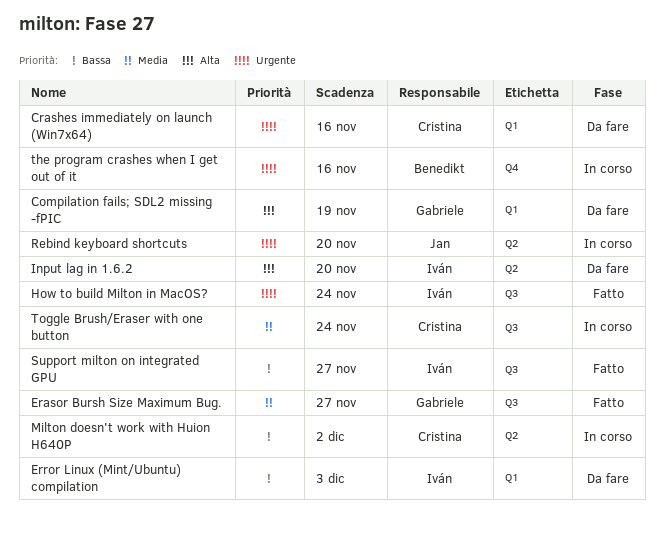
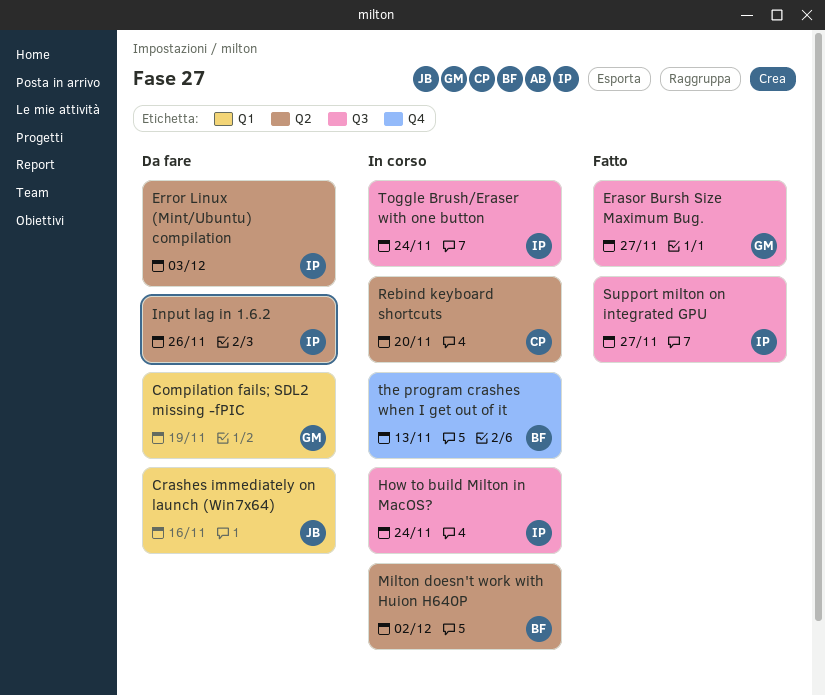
Crashes immediately on launch (Win7x64), owner: Cristina -> Jan
Error Linux (Mint/Ubuntu) compilation, label: Q1 -> Q2
How to build Milton in MacOS?, status: Fatto -> In corso
Input lag in 1.6.2, due: Nov 20 -> Nov 26
Milton doesn't work with Huion H640P, owner: Cristina -> Benedikt
Rebind keyboard shortcuts, owner: Jan -> Cristina
the program crashes when I get out of it, due: Nov 16 -> Nov 13
Toggle Brush/Eraser with one button, owner: Cristina -> Iván

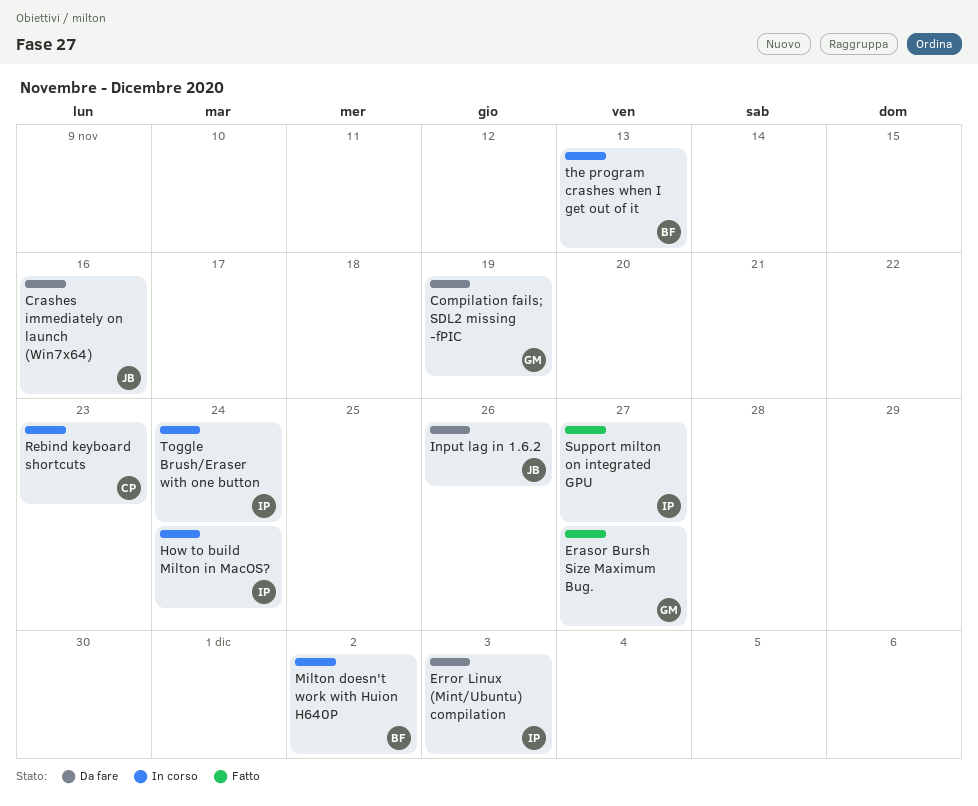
Input lag in 1.6.2, owner: IP -> JB
Rebind keyboard shortcuts, due: Nov 20 -> Nov 23

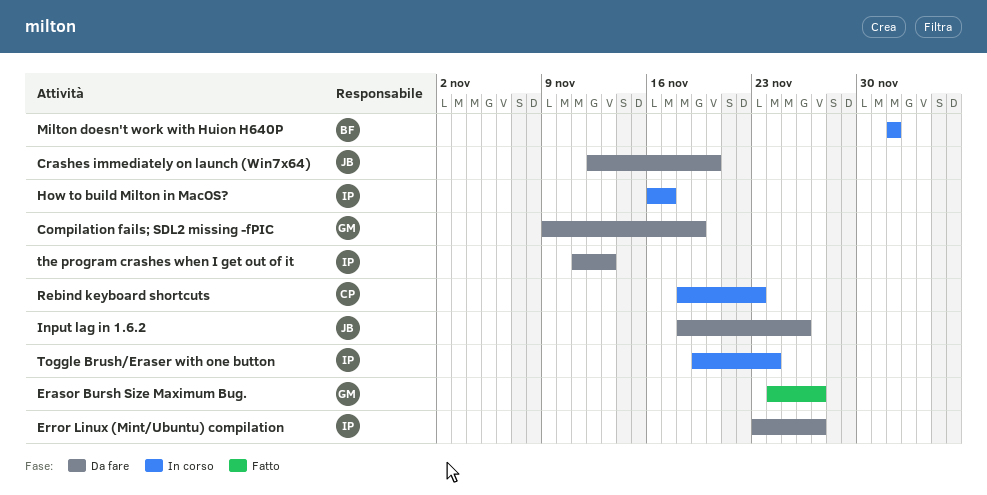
Crashes immediately on launch (Win7x64), due: Nov 16 -> Nov 20
Error Linux (Mint/Ubuntu) compilation, due: Dec 3 -> Nov 27
How to build Milton in MacOS?, due: Nov 24 -> Nov 17
Support milton on integrated GPU: present -> none
the program crashes when I get out of it, status: In corso -> Da fare
the program crashes when I get out of it, owner: BF -> IP

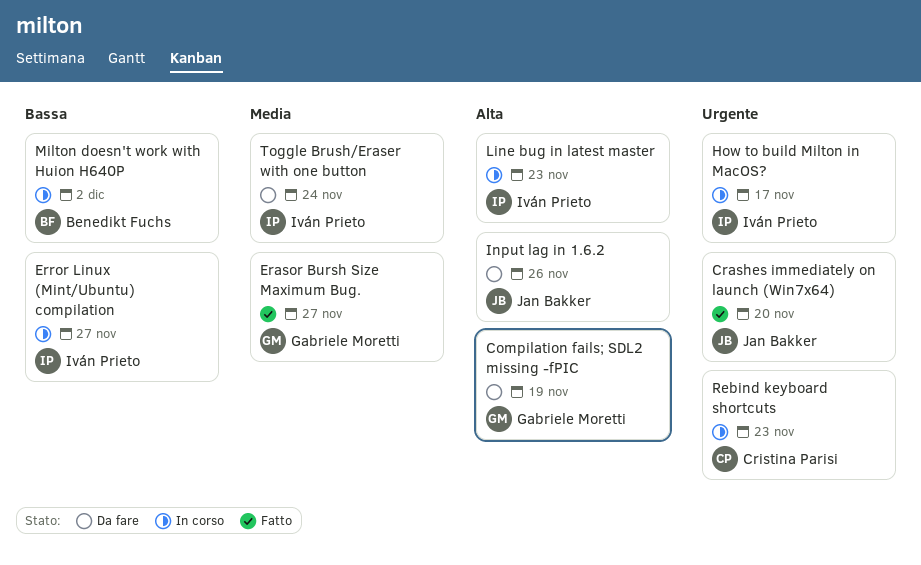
Crashes immediately on launch (Win7x64), status: Da fare -> Fatto
Error Linux (Mint/Ubuntu) compilation, status: Da fare -> In corso
Line bug in latest master: none -> present
the program crashes when I get out of it: present -> none
Toggle Brush/Eraser with one button, status: In corso -> Da fare

